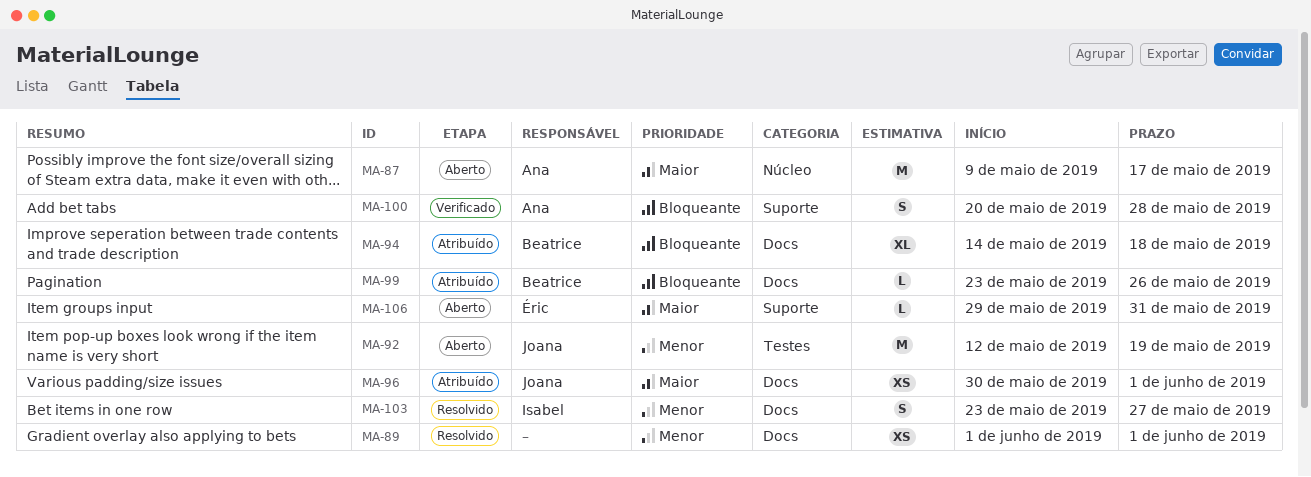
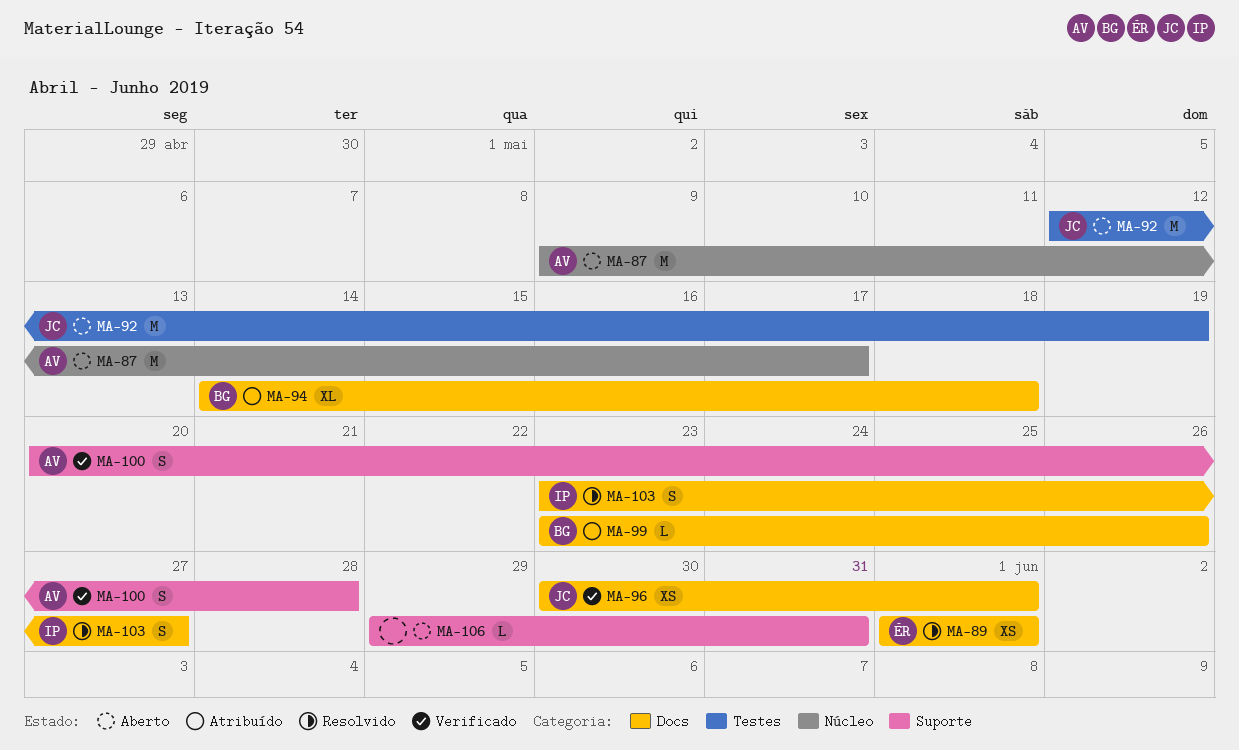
MA-89, owner: none -> Éric
MA-96, status: Atribuído -> Verificado
MA-106, owner: Éric -> none

